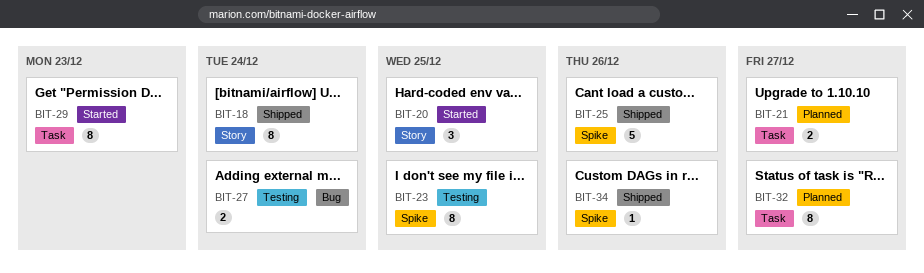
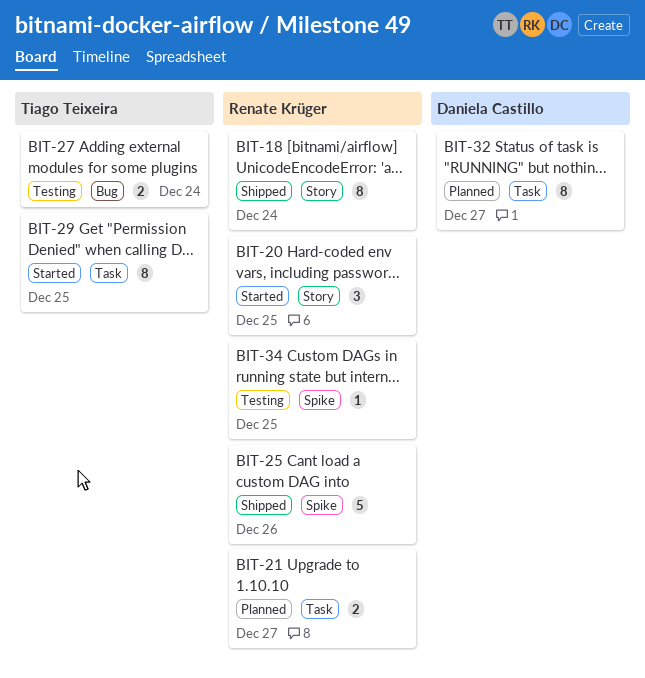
BIT-23: present -> none
BIT-29, due: Dec 23 -> Dec 25
BIT-34, status: Shipped -> Testing
BIT-34, due: Dec 26 -> Dec 25

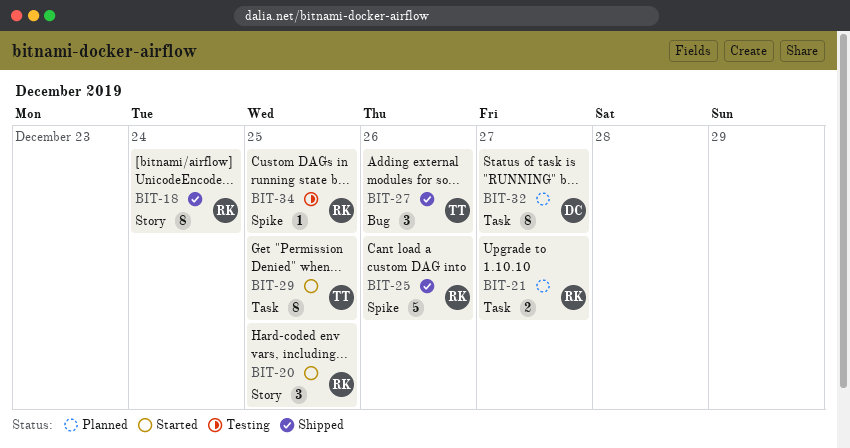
BIT-27, status: Testing -> Shipped
BIT-27, estimate: 2 -> 3
BIT-27, due: Dec 24 -> Dec 26

